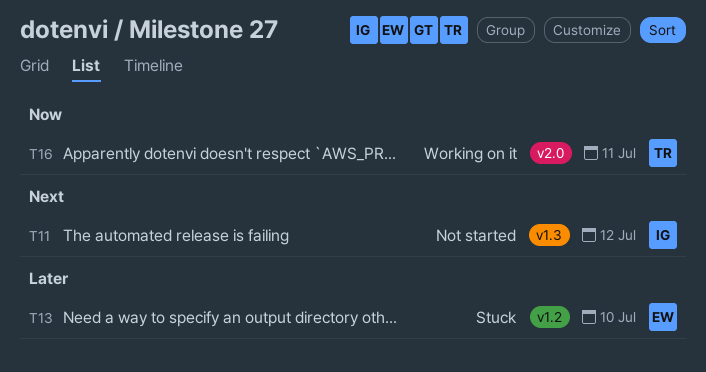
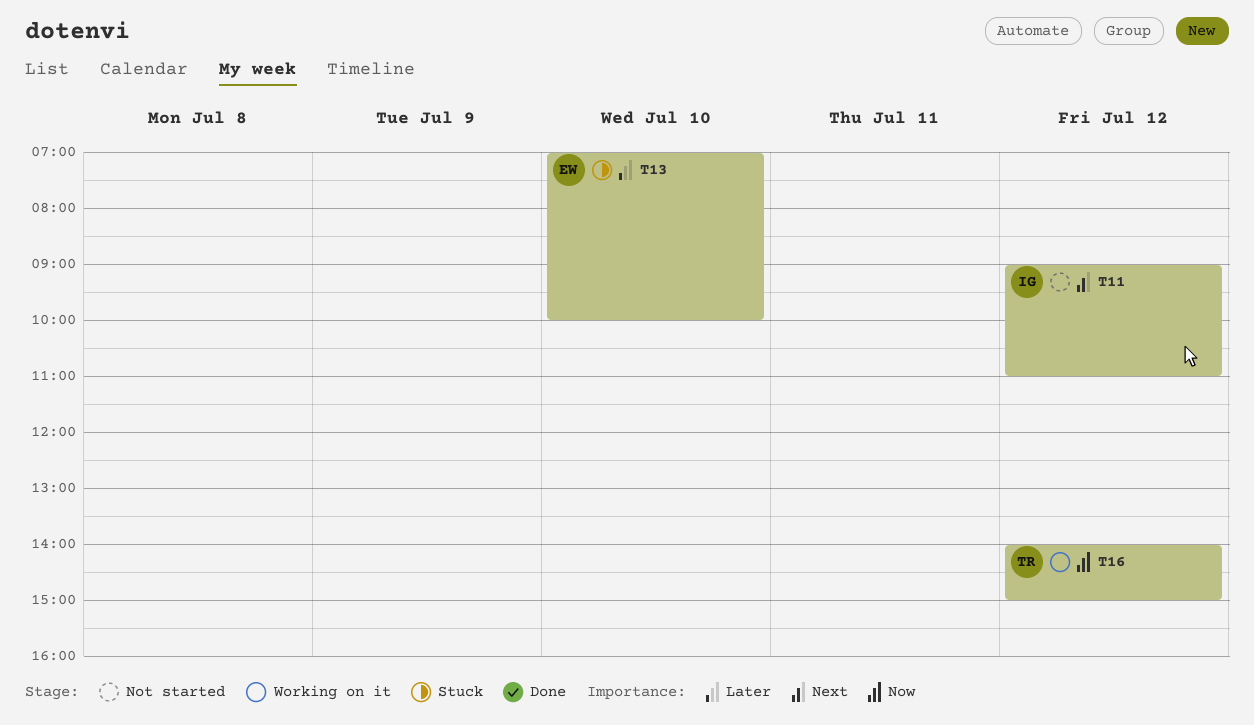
T16, day: Jul 11 -> Jul 12

